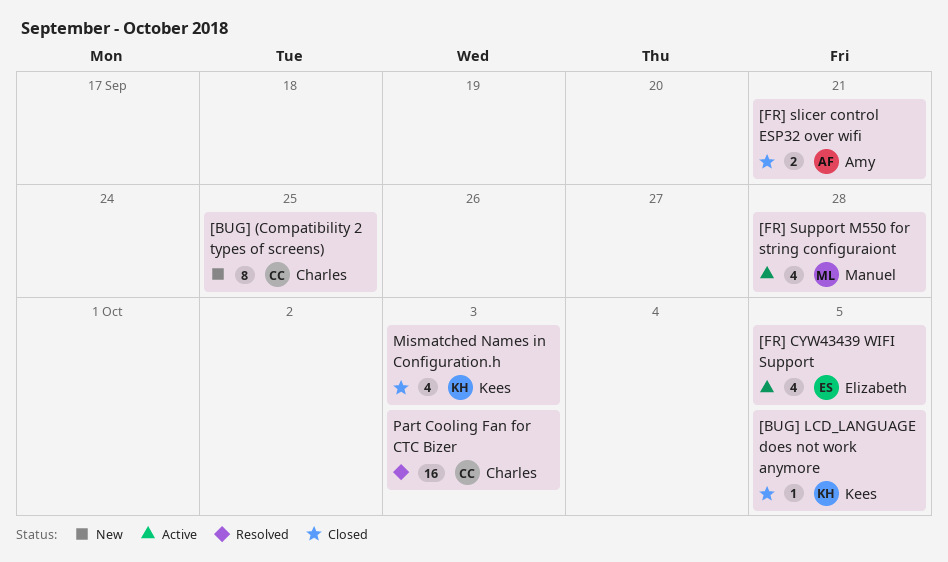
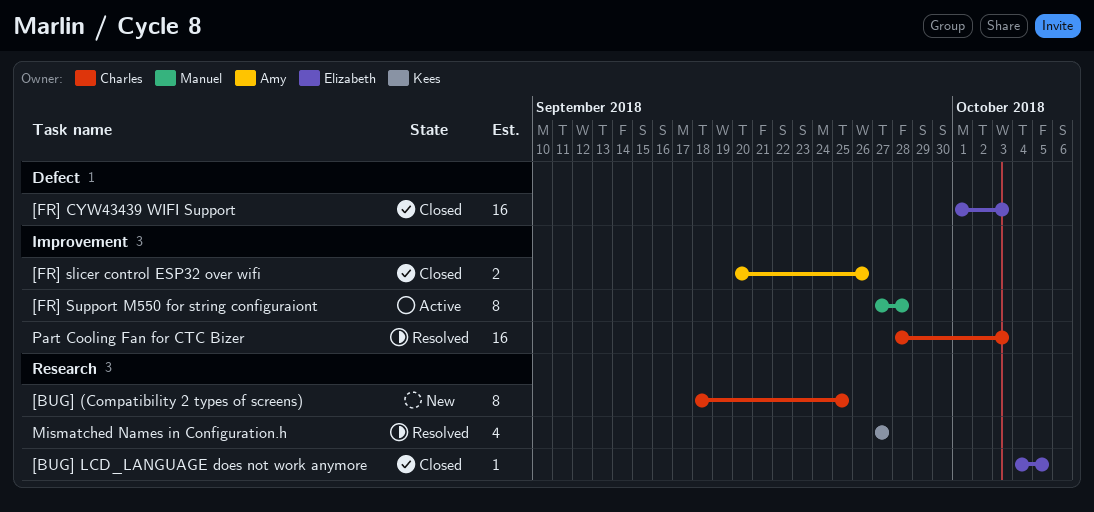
[BUG] LCD_LANGUAGE does not work anymore, owner: Kees -> Elizabeth
[FR] CYW43439 WIFI Support, status: Active -> Closed
[FR] CYW43439 WIFI Support, estimate: 4 -> 16
[FR] CYW43439 WIFI Support, due: Oct 5 -> Oct 3
[FR] slicer control ESP32 over wifi, due: Sep 21 -> Sep 26
[FR] Support M550 for string configuraiont, estimate: 4 -> 8
Mismatched Names in Configuration.h, status: Closed -> Resolved
Mismatched Names in Configuration.h, due: Oct 3 -> Sep 27

